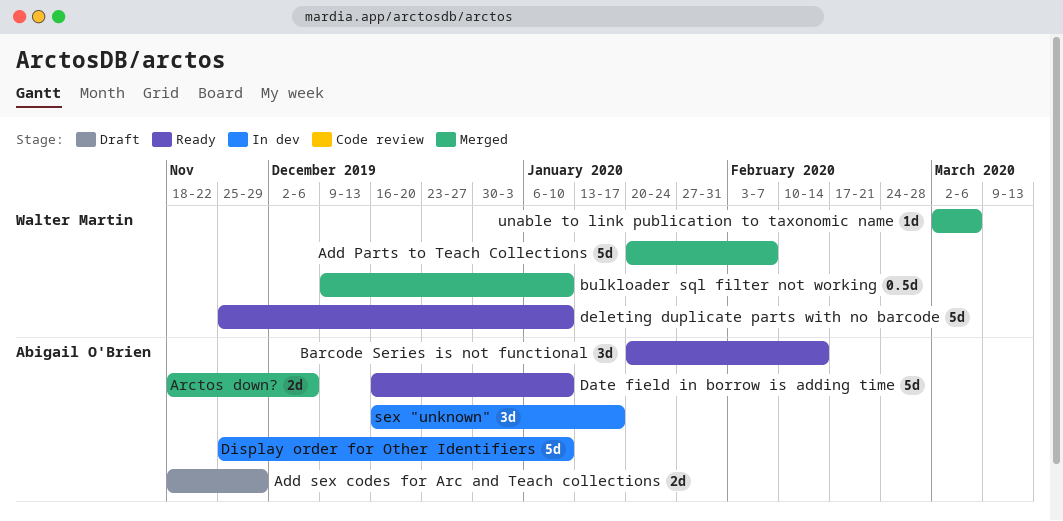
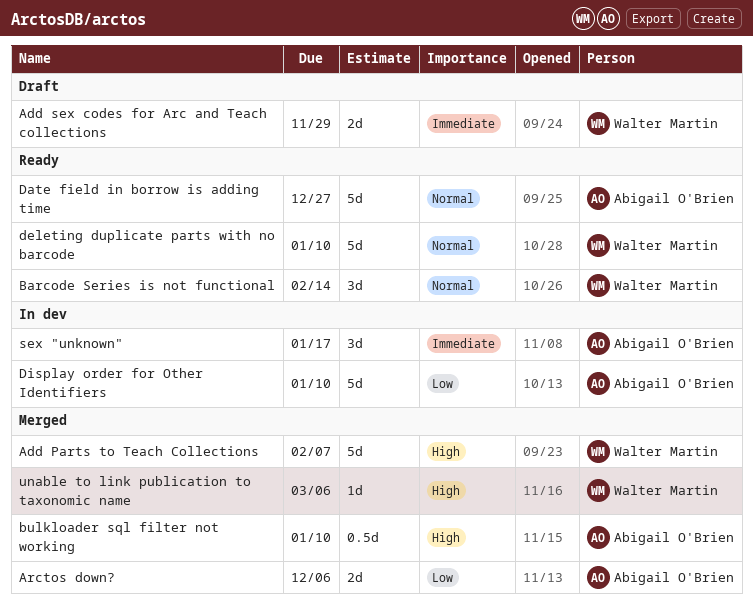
Add sex codes for Arc and Teach collections, owner: Abigail O'Brien -> Walter Martin
Barcode Series is not functional, owner: Abigail O'Brien -> Walter Martin
bulkloader sql filter not working, owner: Walter Martin -> Abigail O'Brien
Date field in borrow is adding time, due: Jan 10 -> Dec 27

